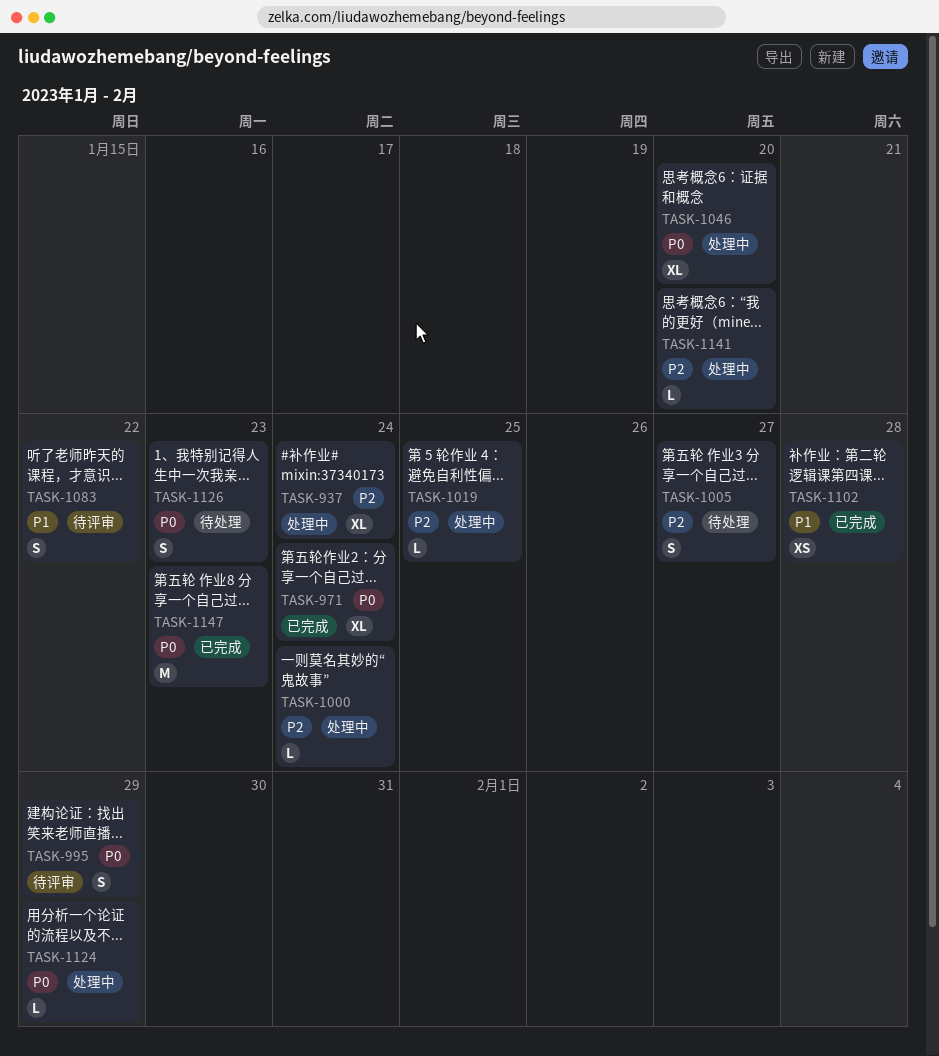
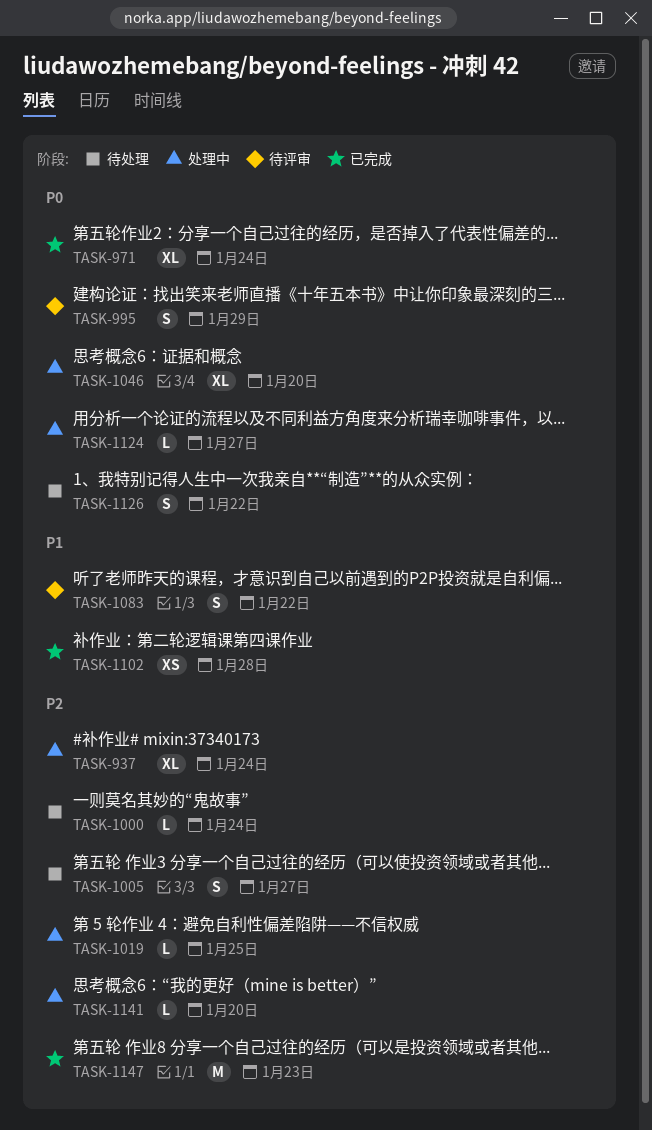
TASK-1000, status: 处理中 -> 待处理
TASK-1124, due: Jan 29 -> Jan 27
TASK-1126, due: Jan 23 -> Jan 22
TASK-1147, priority: P0 -> P2

